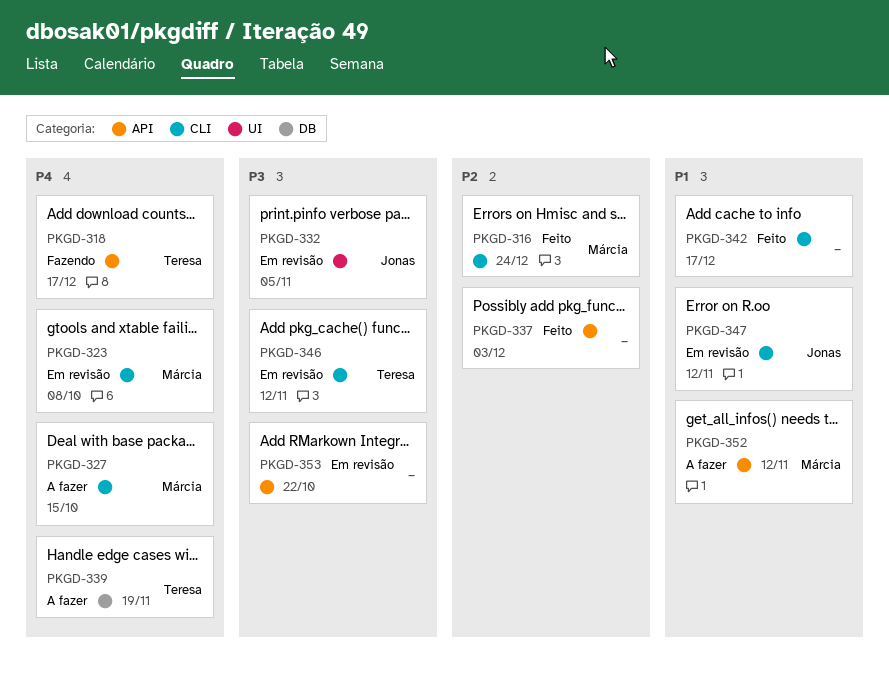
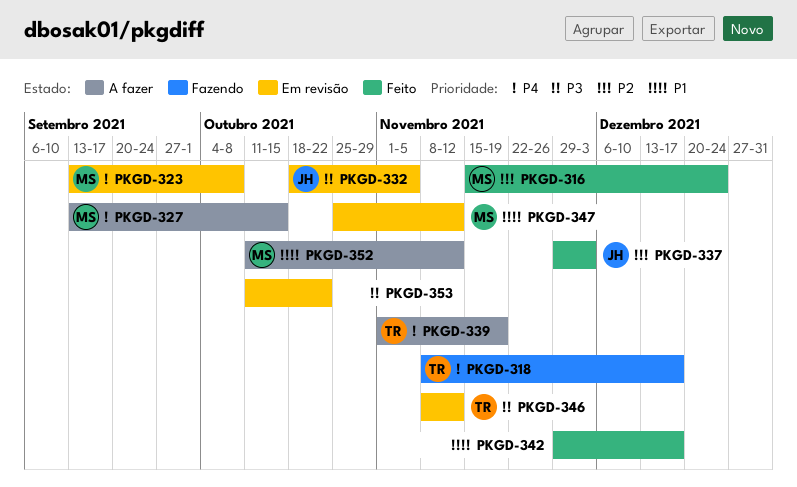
PKGD-337, owner: none -> Jonas
PKGD-347, owner: Jonas -> Márcia

